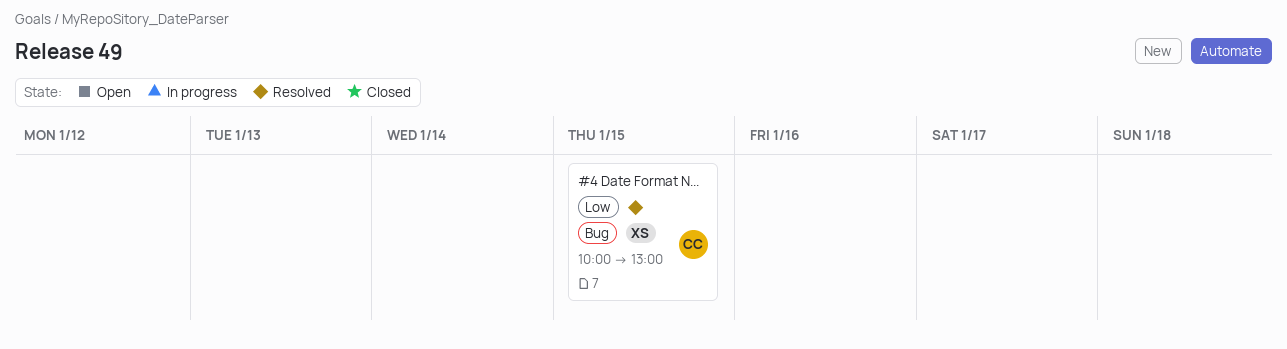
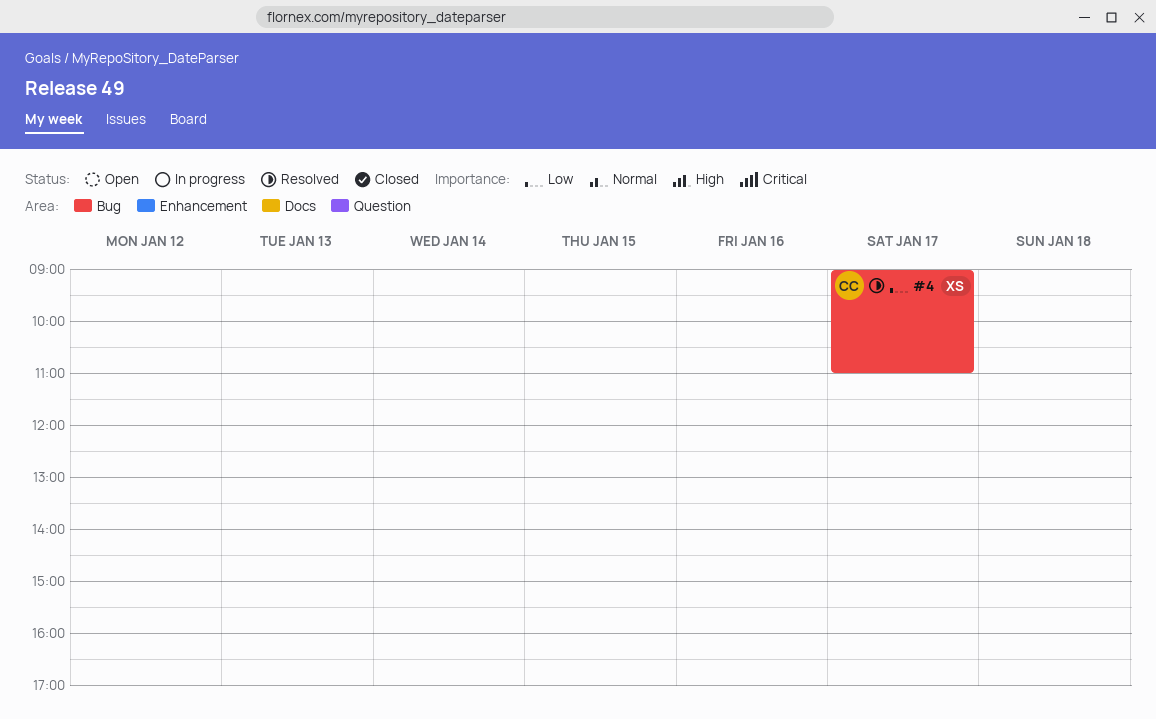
#4, day: Jan 15 -> Jan 17
#4, begins: 10:00 -> 09:00
#4, ends: 13:00 -> 11:00

